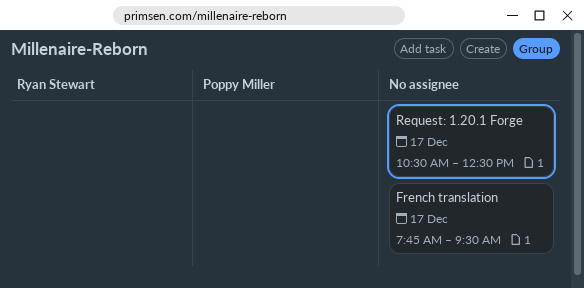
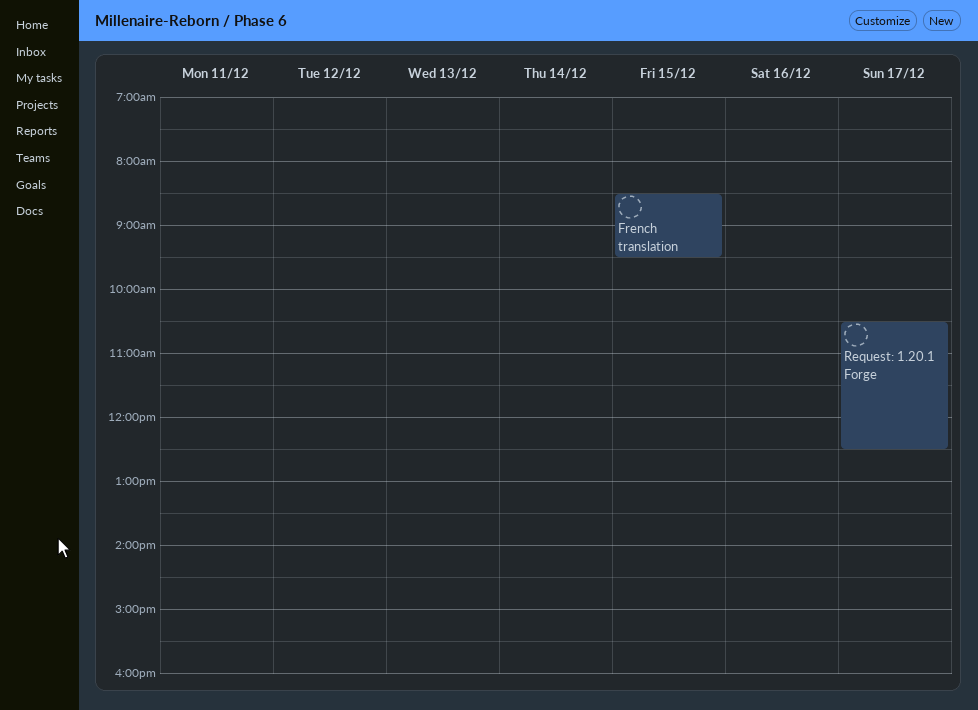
French translation, day: Dec 17 -> Dec 15
French translation, begins: 07:45 -> 08:30

